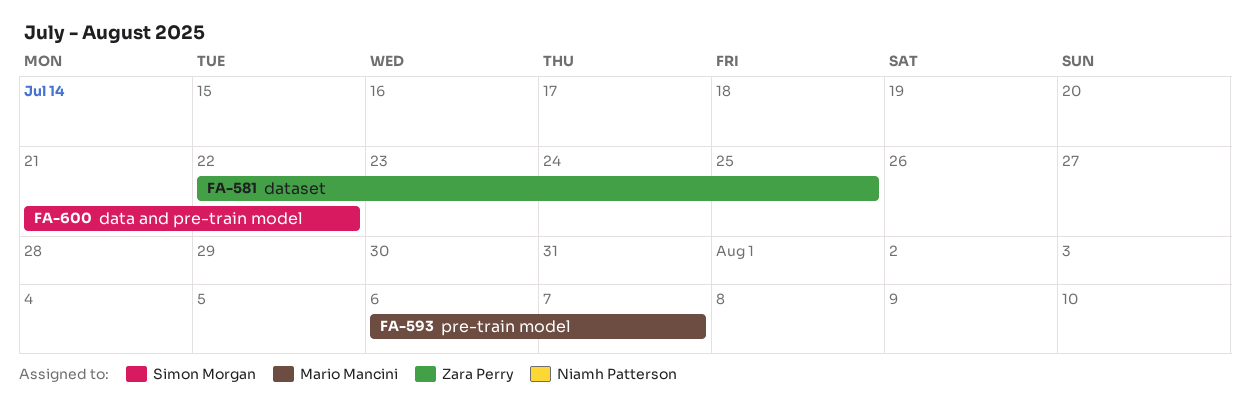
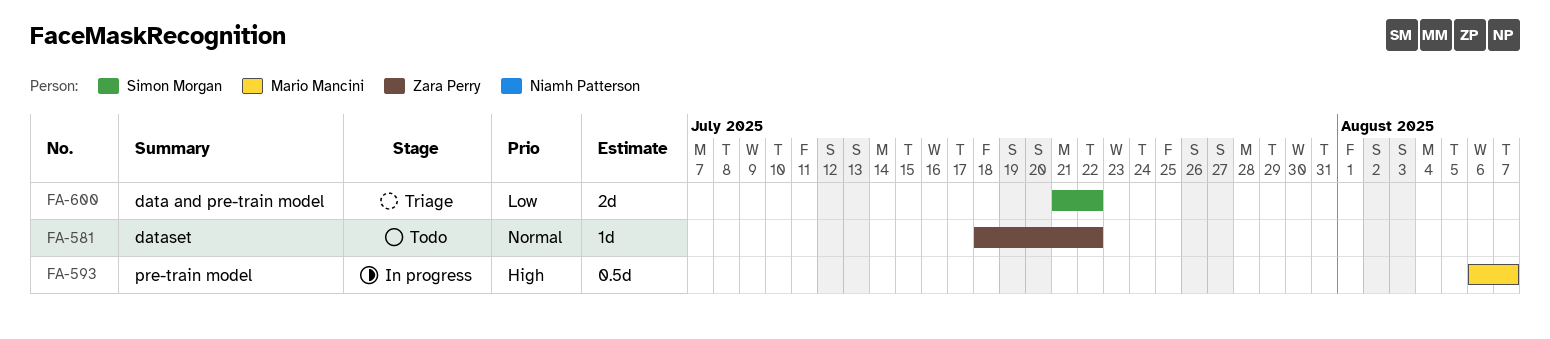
FA-581, start: Jul 22 -> Jul 18
FA-581, due: Jul 25 -> Jul 22

